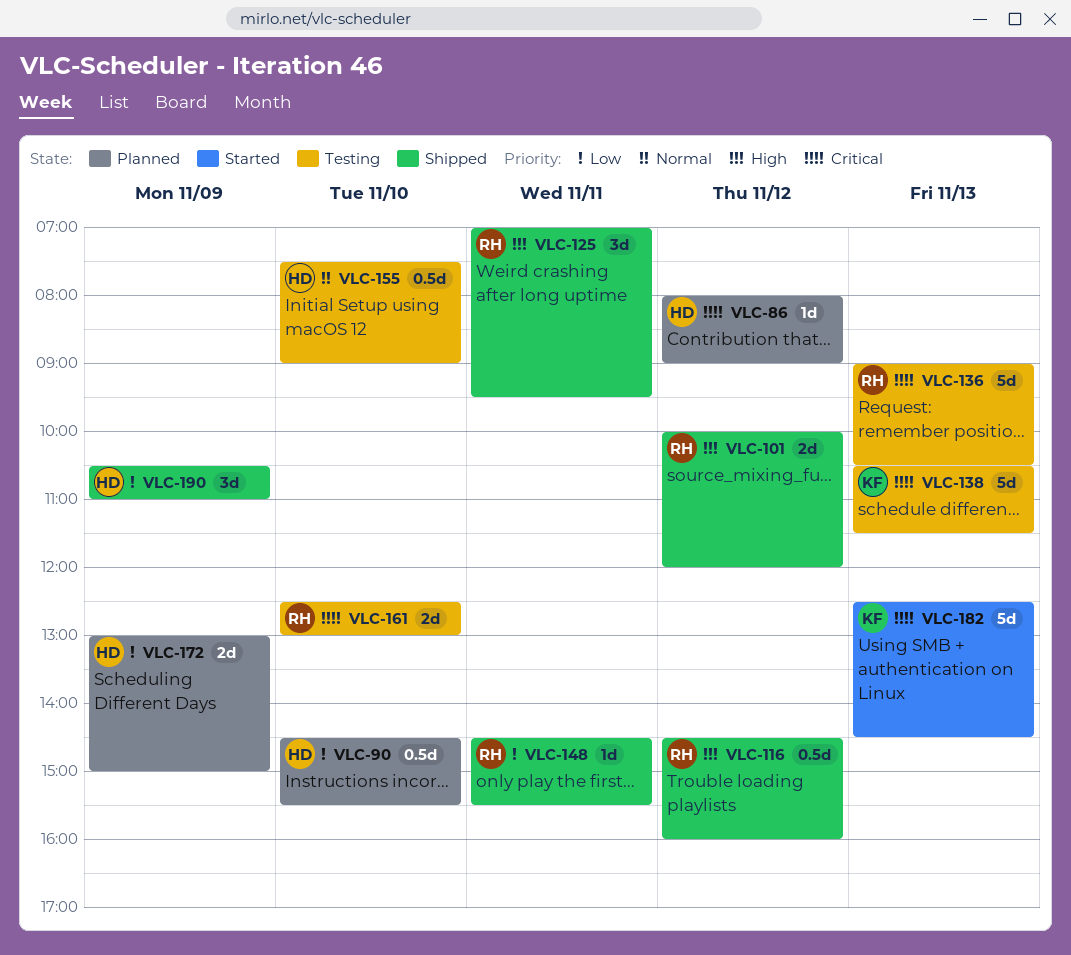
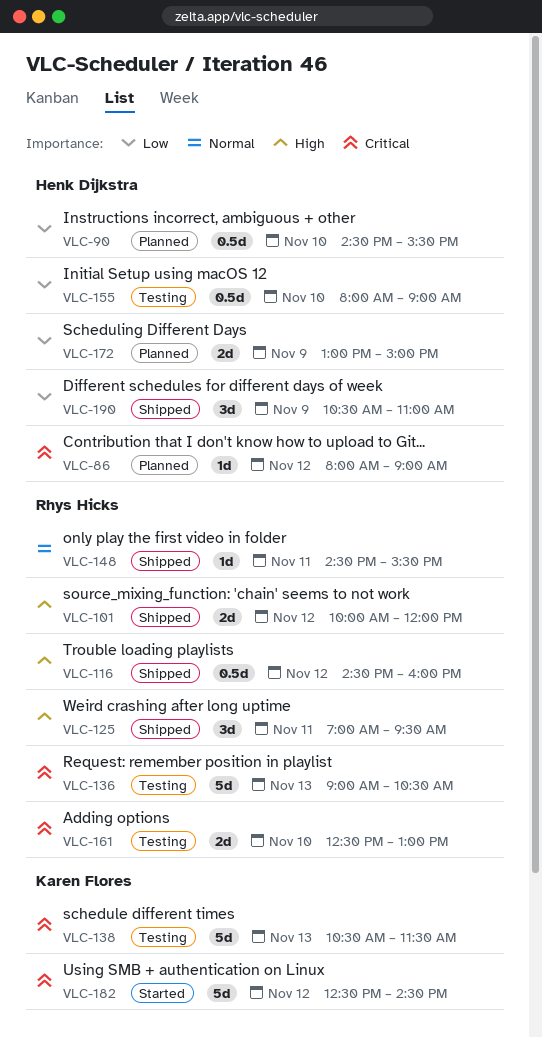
VLC-148, priority: Low -> Normal
VLC-155, priority: Normal -> Low
VLC-155, begins: 07:30 -> 08:00
VLC-182, day: Nov 13 -> Nov 12

